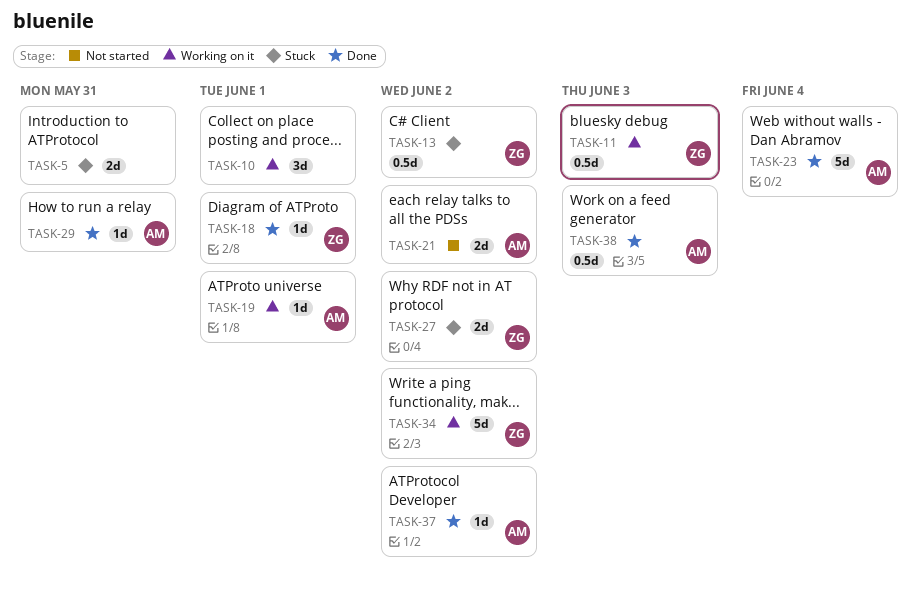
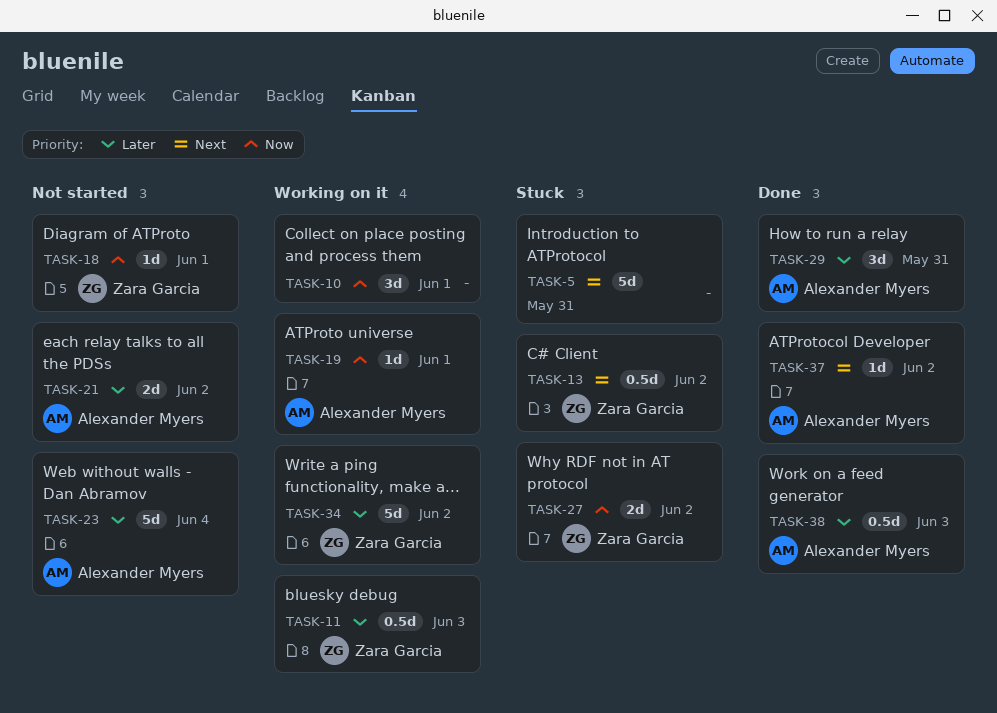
TASK-5, estimate: 2d -> 5d
TASK-18, status: Done -> Not started
TASK-23, status: Done -> Not started
TASK-29, estimate: 1d -> 3d

